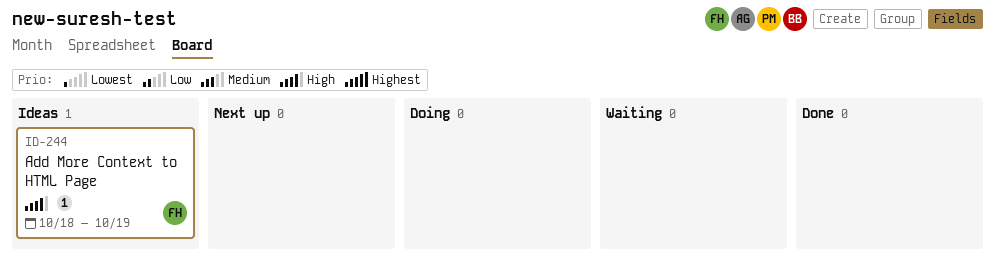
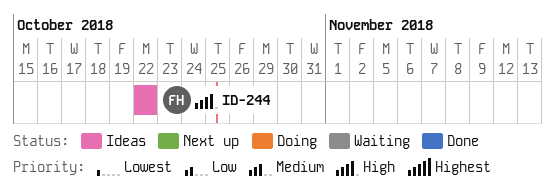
ID-244, start: Oct 18 -> Oct 22
ID-244, due: Oct 19 -> Oct 22

